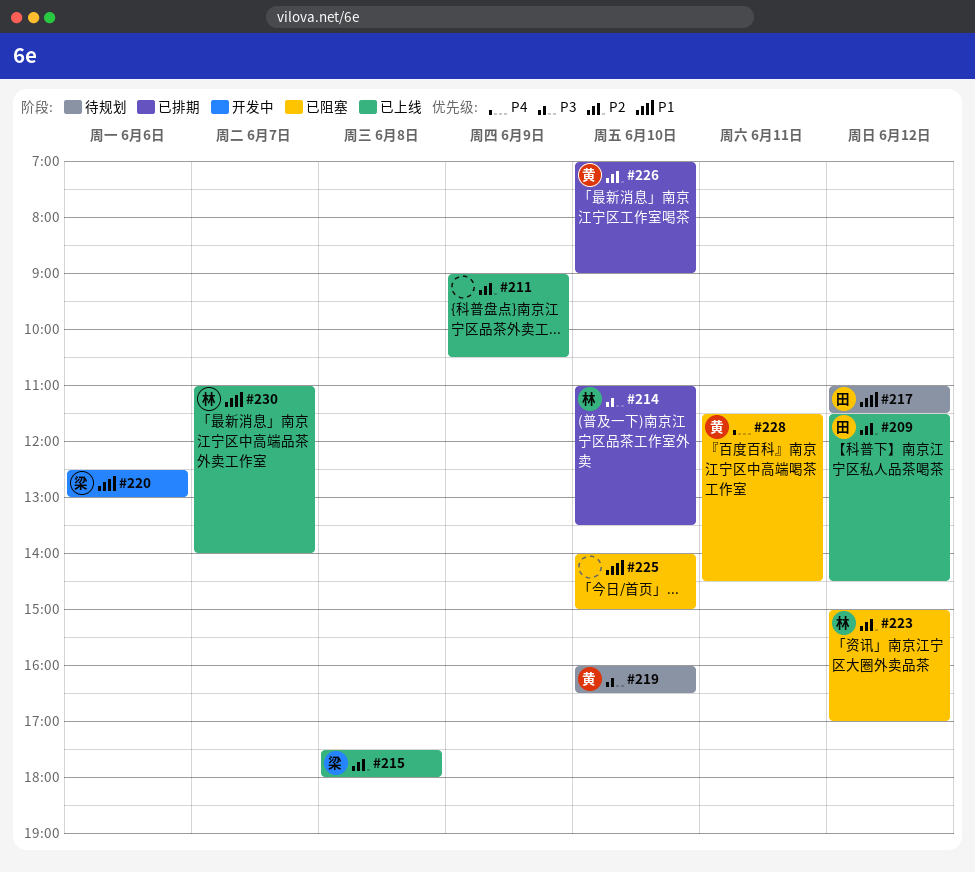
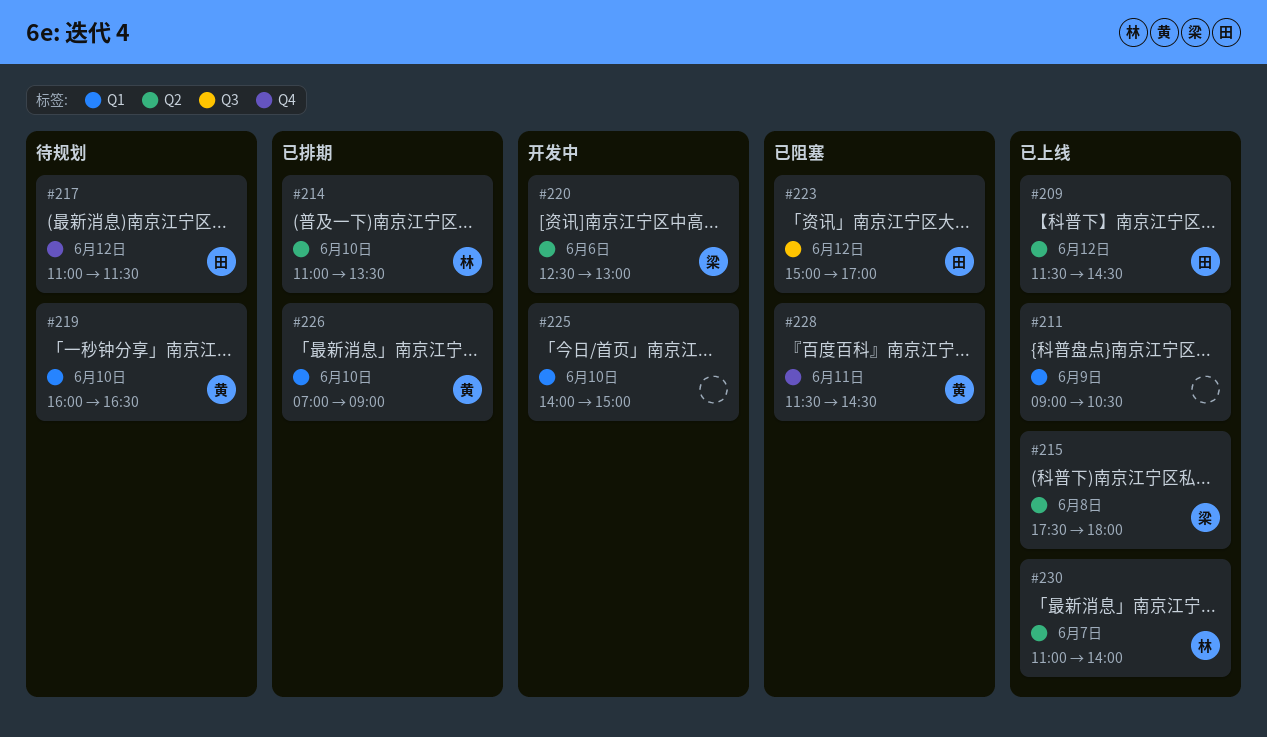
#223, owner: 林 -> 田
#225, status: 已阻塞 -> 开发中

